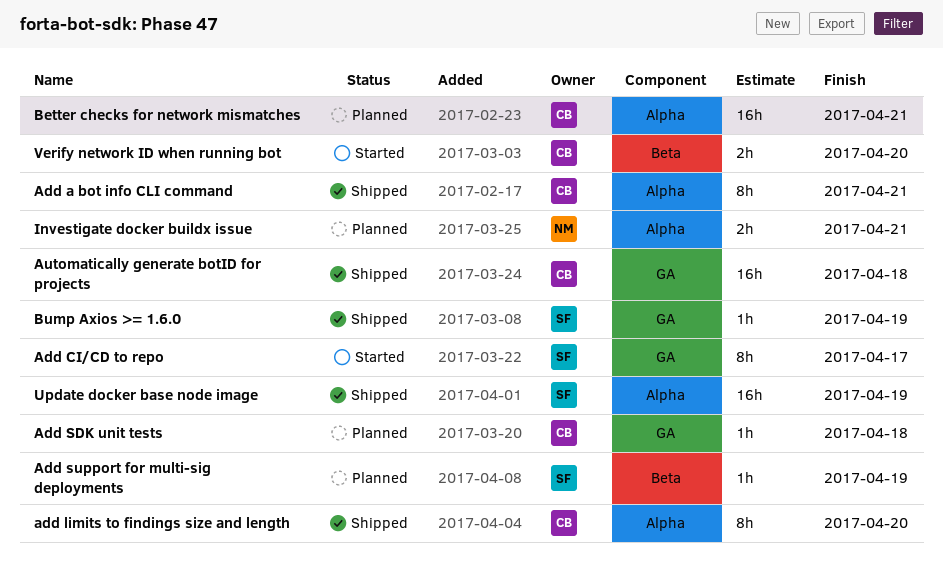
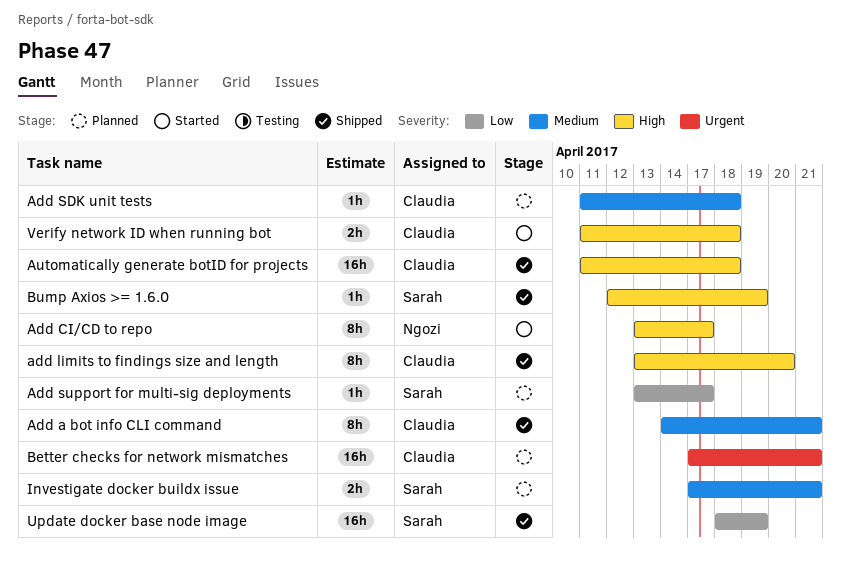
Add CI/CD to repo, owner: Sarah -> Ngozi
Add support for multi-sig deployments, due: Apr 19 -> Apr 17
Investigate docker buildx issue, owner: Ngozi -> Sarah
Verify network ID when running bot, due: Apr 20 -> Apr 18

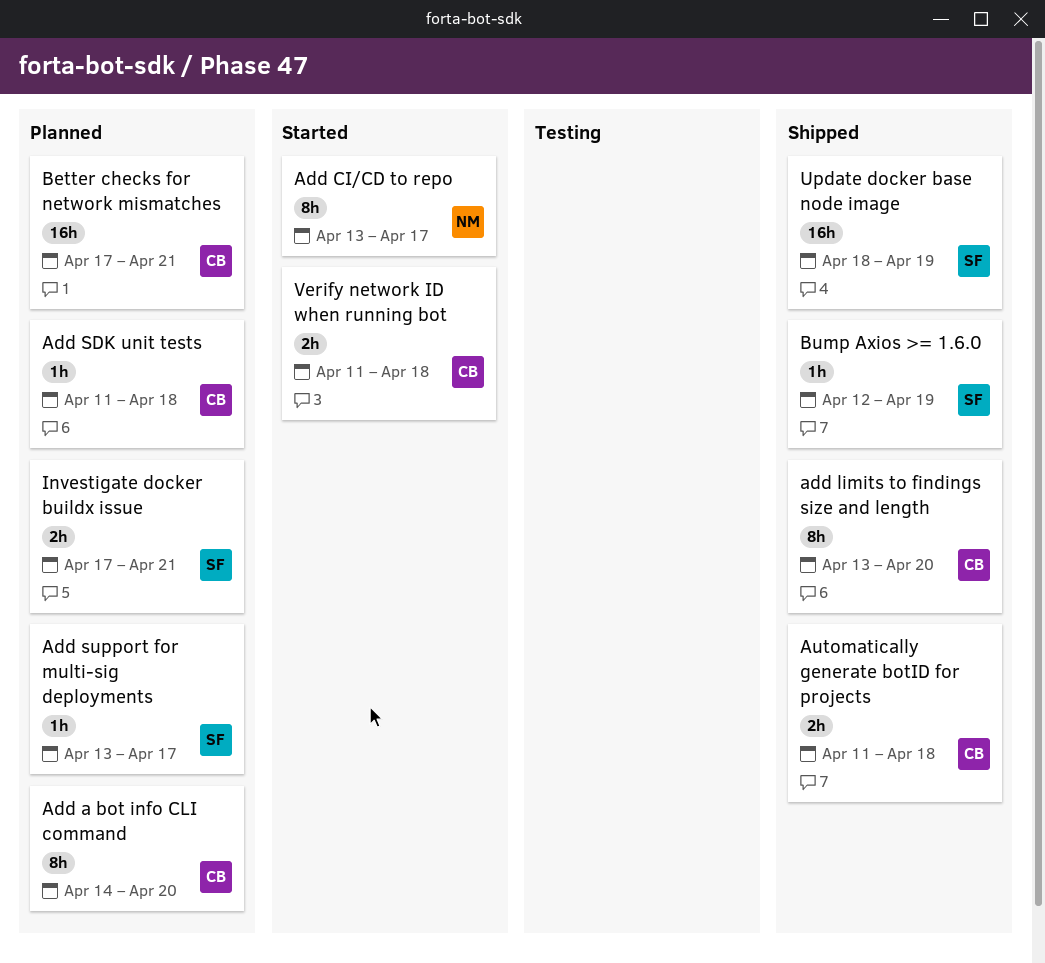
Add a bot info CLI command, status: Shipped -> Planned
Add a bot info CLI command, due: Apr 21 -> Apr 20
Automatically generate botID for projects, estimate: 16h -> 2h

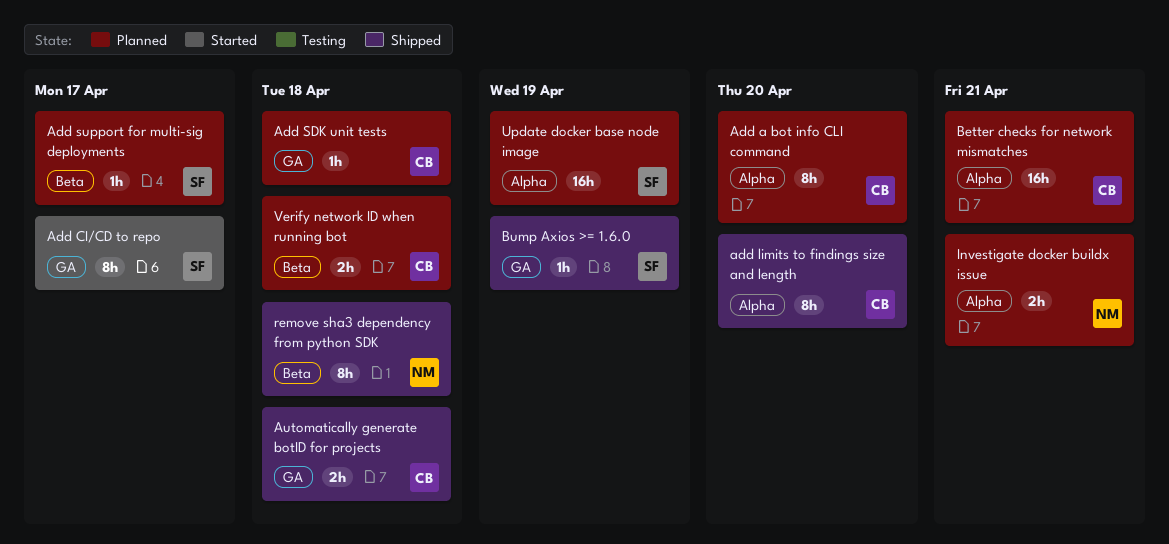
Add CI/CD to repo, owner: NM -> SF
Investigate docker buildx issue, owner: SF -> NM
remove sha3 dependency from python SDK: none -> present
Update docker base node image, status: Shipped -> Planned
Verify network ID when running bot, status: Started -> Planned

